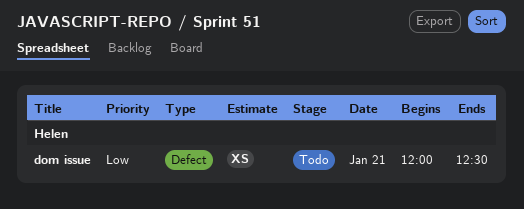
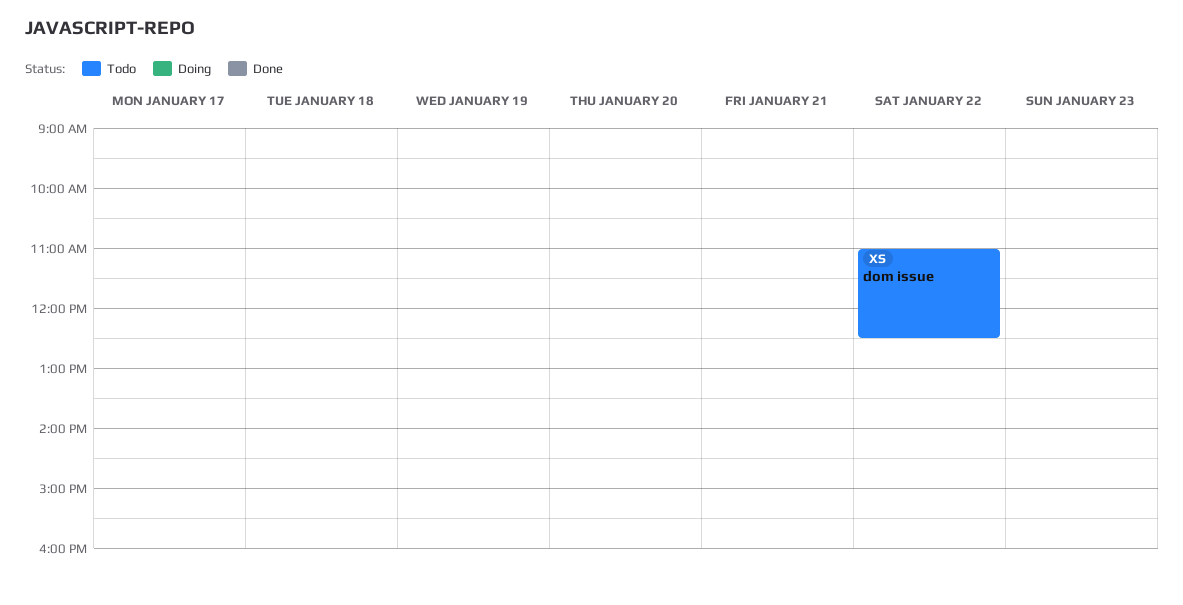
dom issue, day: Jan 21 -> Jan 22
dom issue, begins: 12:00 -> 11:00

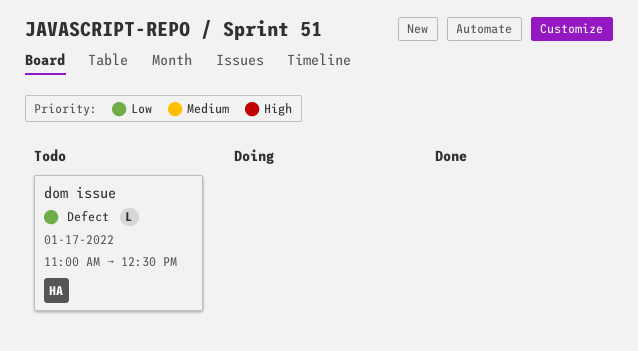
dom issue, estimate: XS -> L
dom issue, day: Jan 22 -> Jan 17

